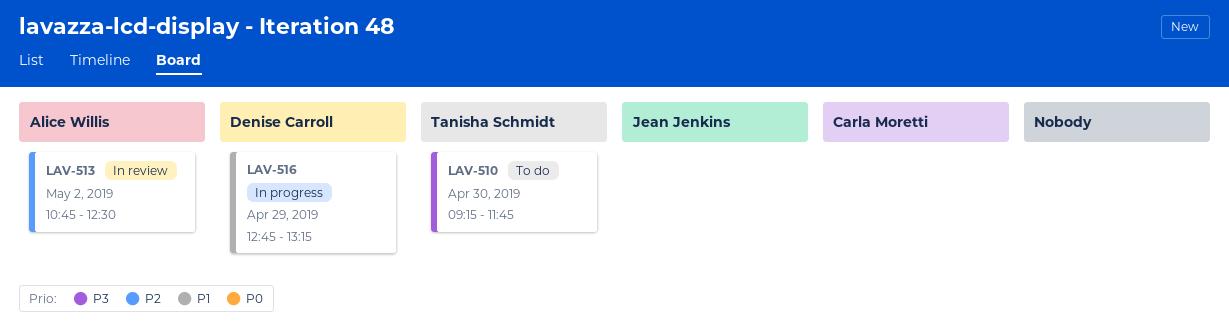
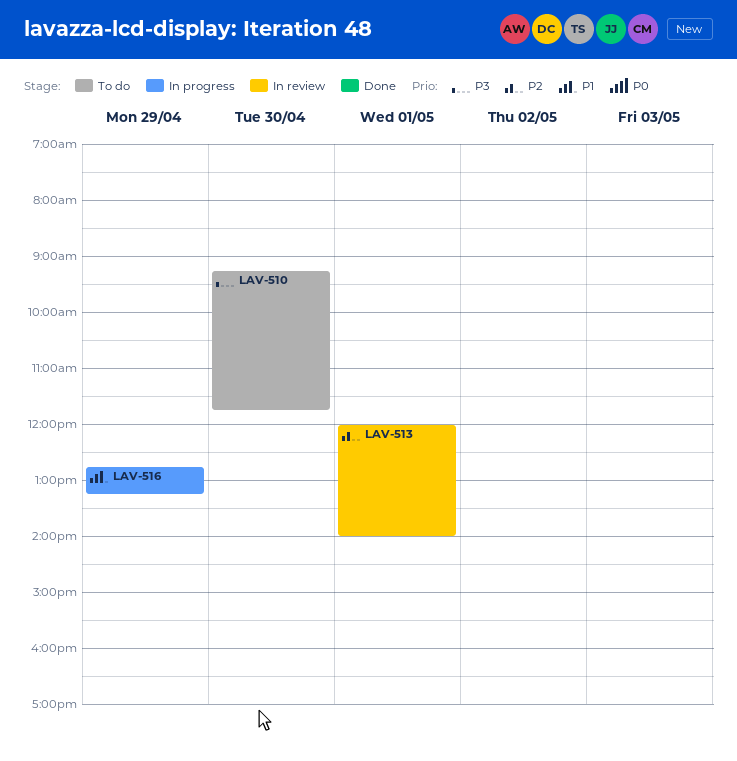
LAV-513, day: May 2 -> May 1
LAV-513, begins: 10:45 -> 12:00
LAV-513, ends: 12:30 -> 14:00

